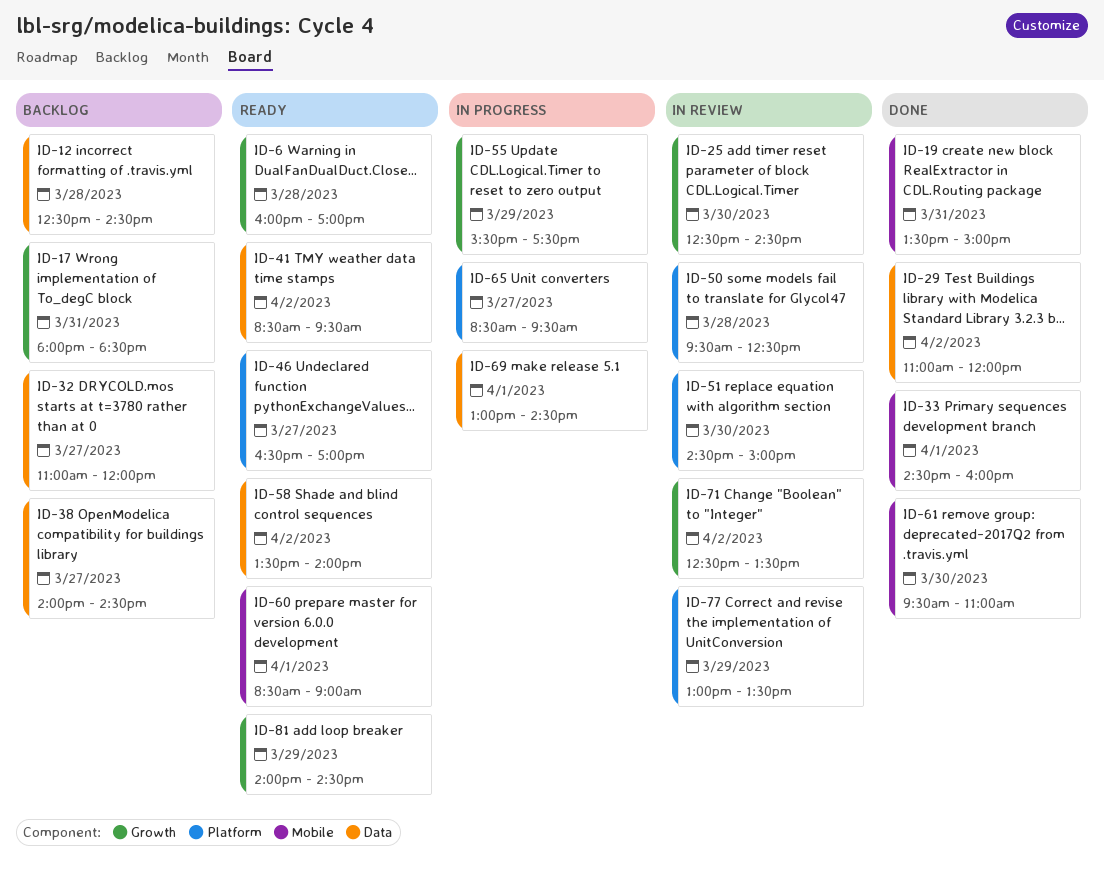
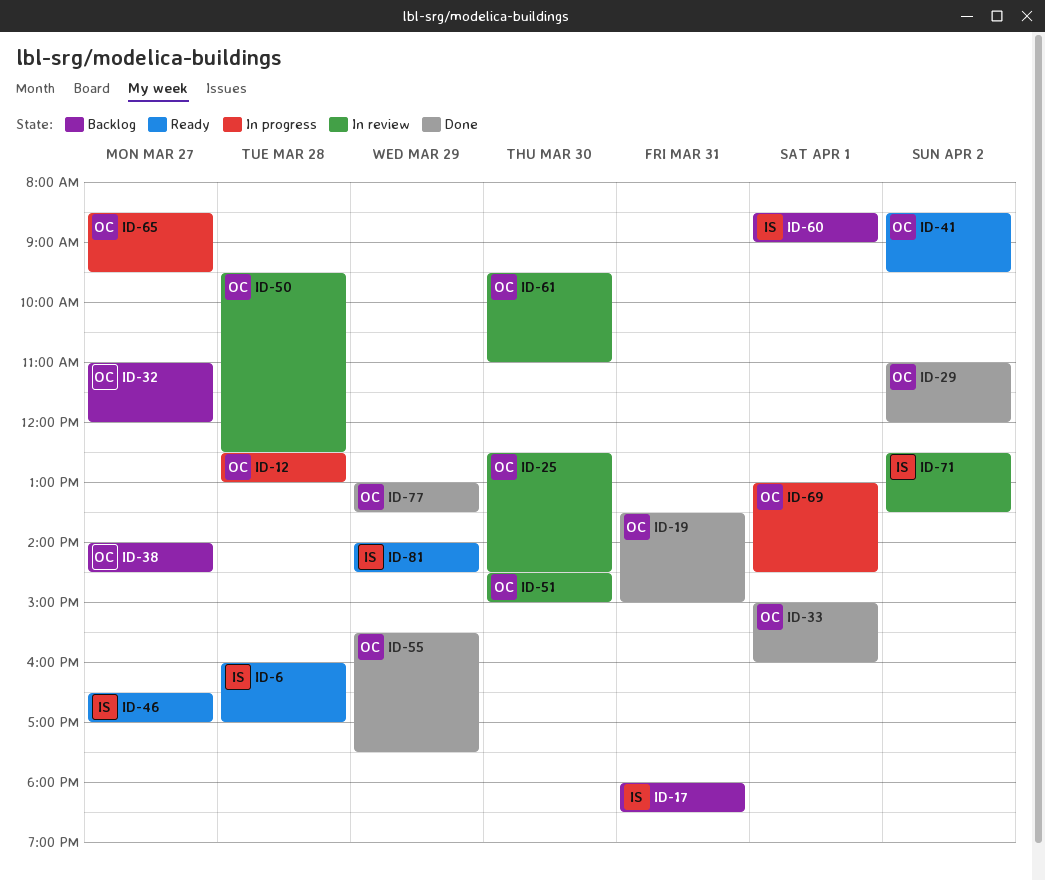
ID-12, status: Backlog -> In progress
ID-12, ends: 14:30 -> 13:00
ID-33, begins: 14:30 -> 15:00
ID-55, status: In progress -> Done
ID-58: present -> none
ID-60, status: Ready -> Backlog
ID-61, status: Done -> In review
ID-77, status: In review -> Done

